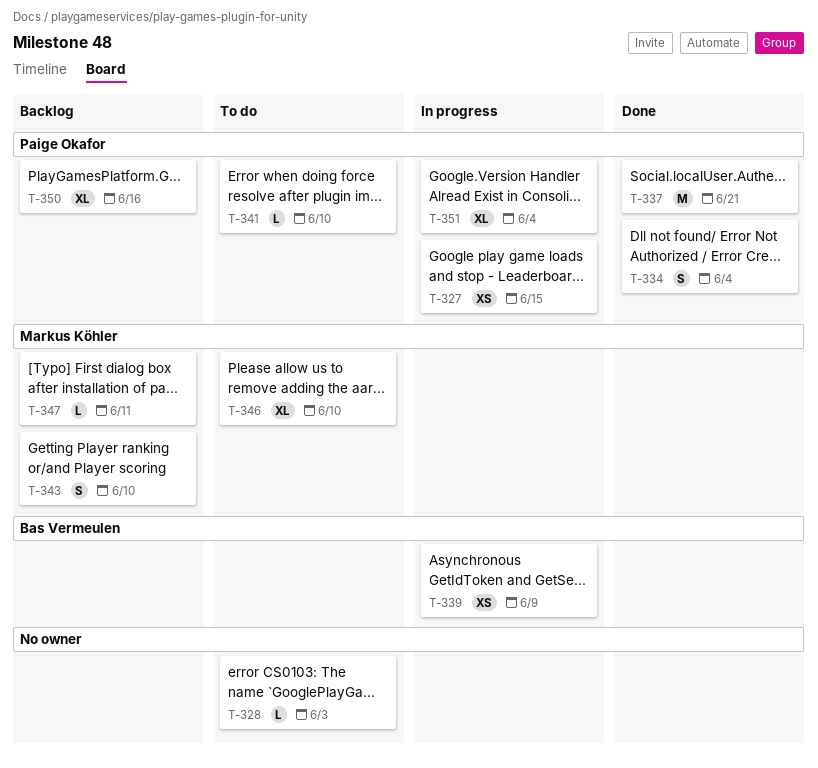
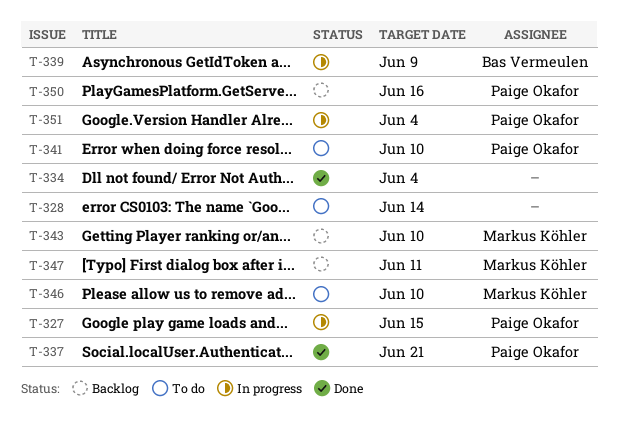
T-328, due: Jun 3 -> Jun 14
T-334, owner: Paige Okafor -> none

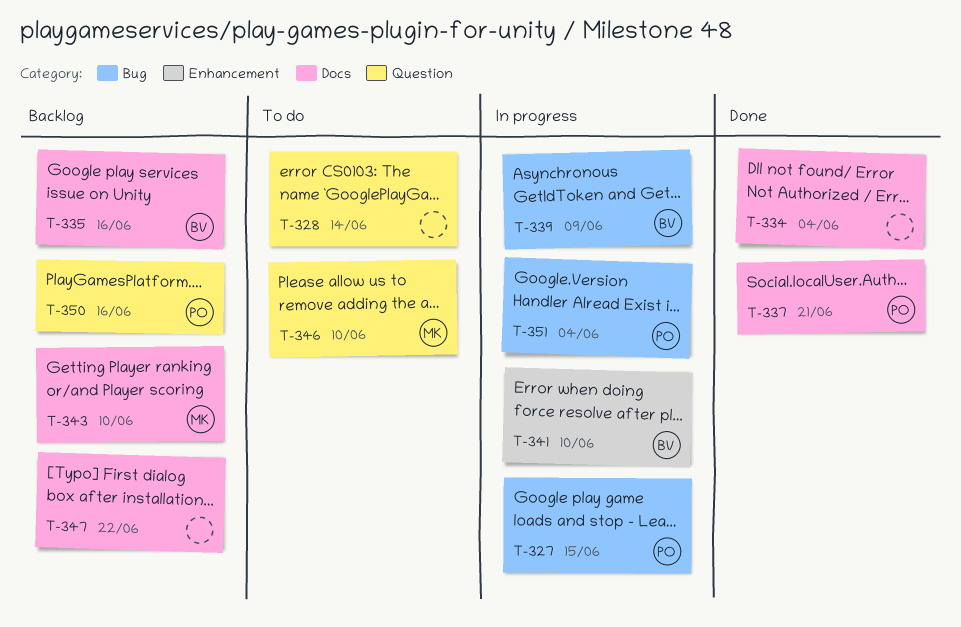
T-335: none -> present
T-341, status: To do -> In progress
T-341, owner: Paige Okafor -> Bas Vermeulen
T-347, owner: Markus Köhler -> none
T-347, due: Jun 11 -> Jun 22

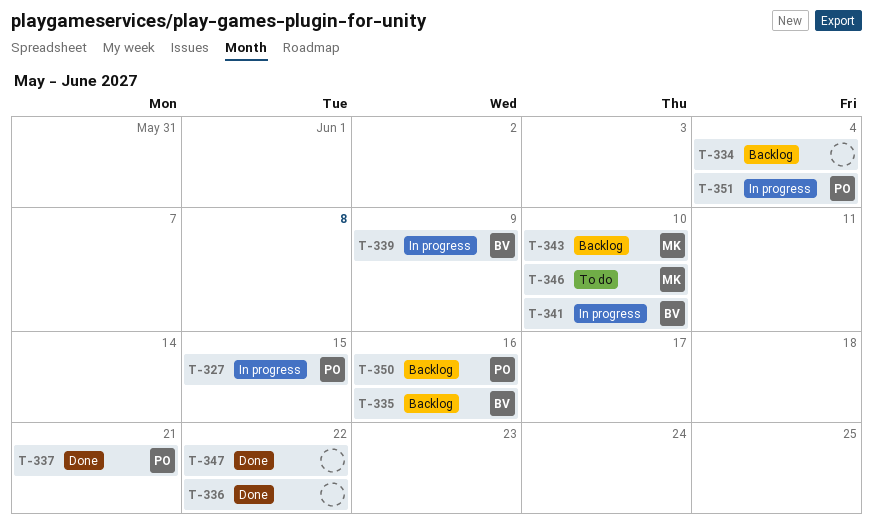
T-328: present -> none
T-334, status: Done -> Backlog
T-336: none -> present
T-347, status: Backlog -> Done

